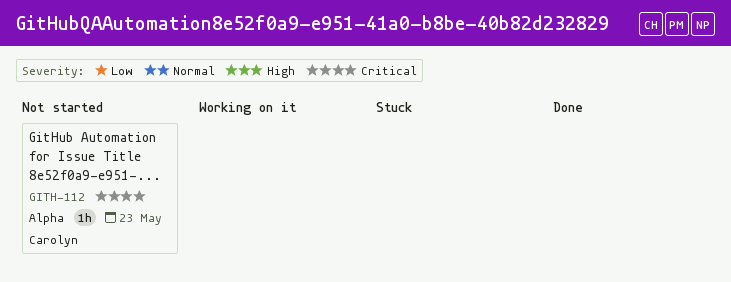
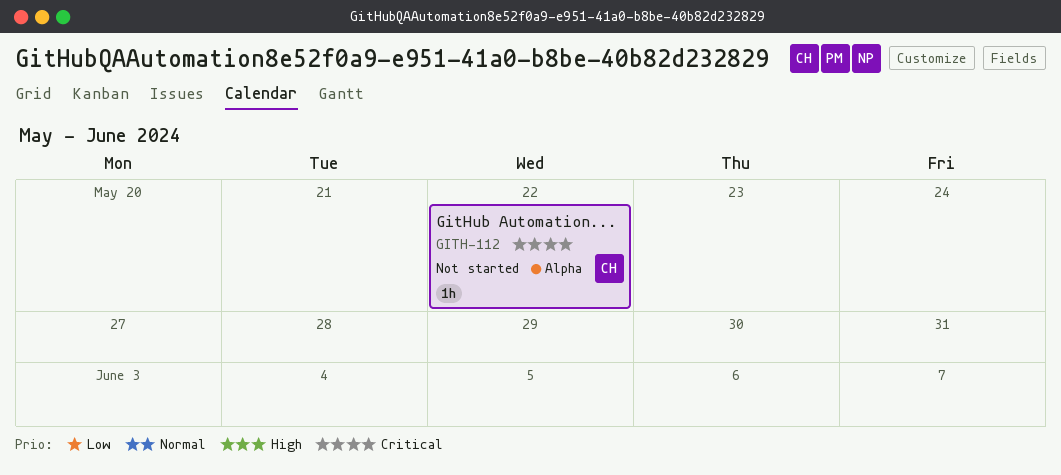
GITH-112, due: May 23 -> May 22

